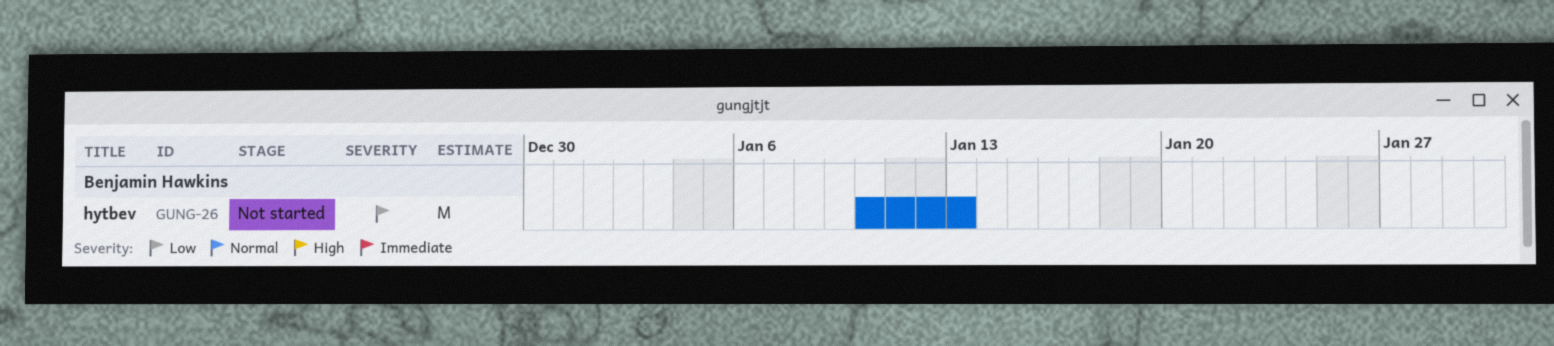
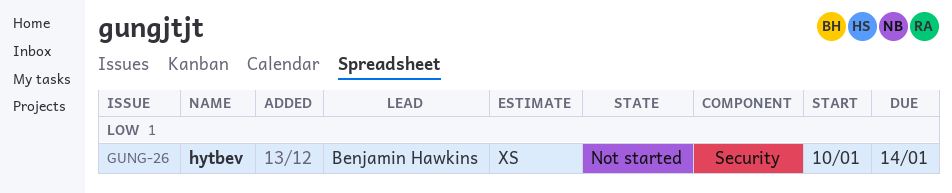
GUNG-26, estimate: M -> XS
GUNG-26, due: Jan 13 -> Jan 14

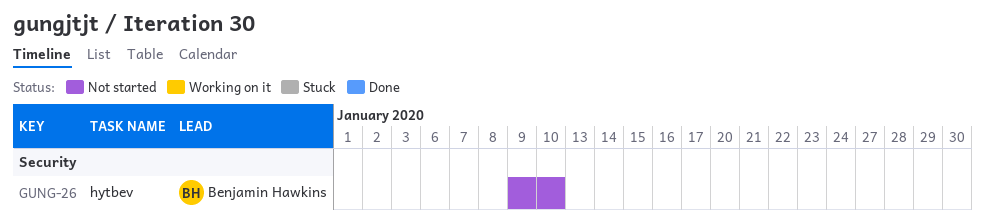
GUNG-26, start: Jan 10 -> Jan 9
GUNG-26, due: Jan 14 -> Jan 10

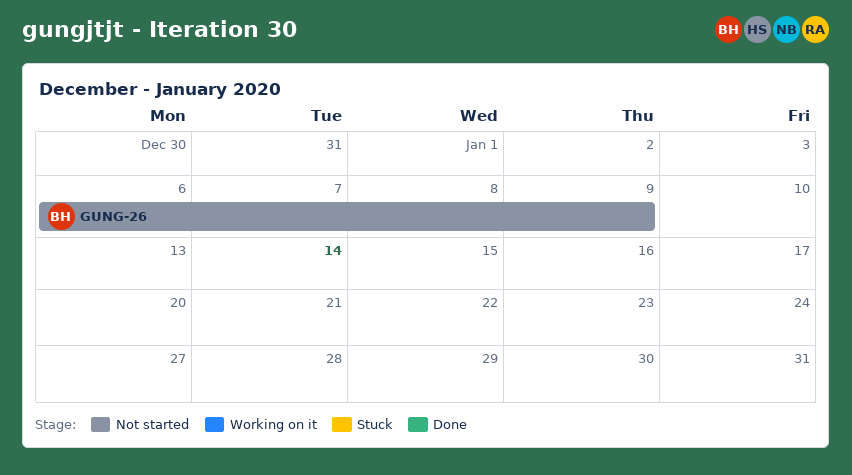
GUNG-26, start: Jan 9 -> Jan 6
GUNG-26, due: Jan 10 -> Jan 9

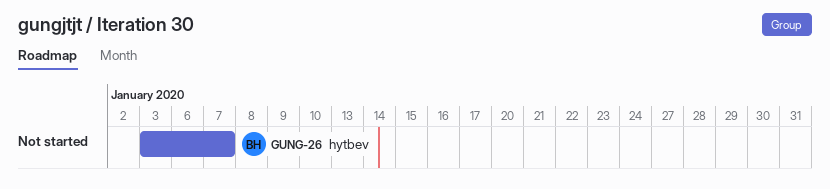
GUNG-26, start: Jan 6 -> Jan 3
GUNG-26, due: Jan 9 -> Jan 7

